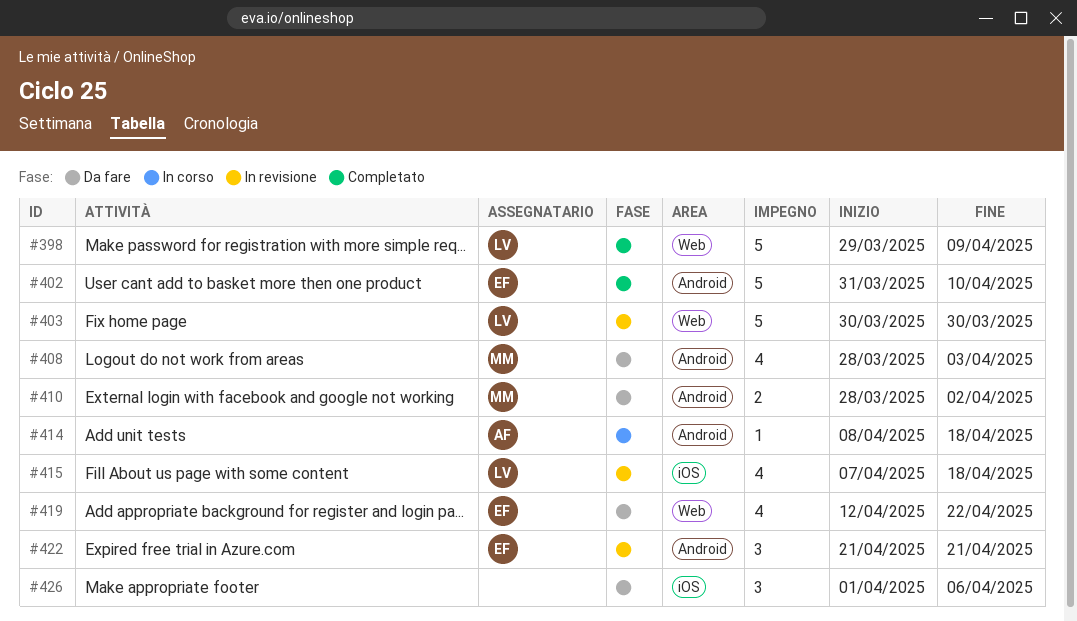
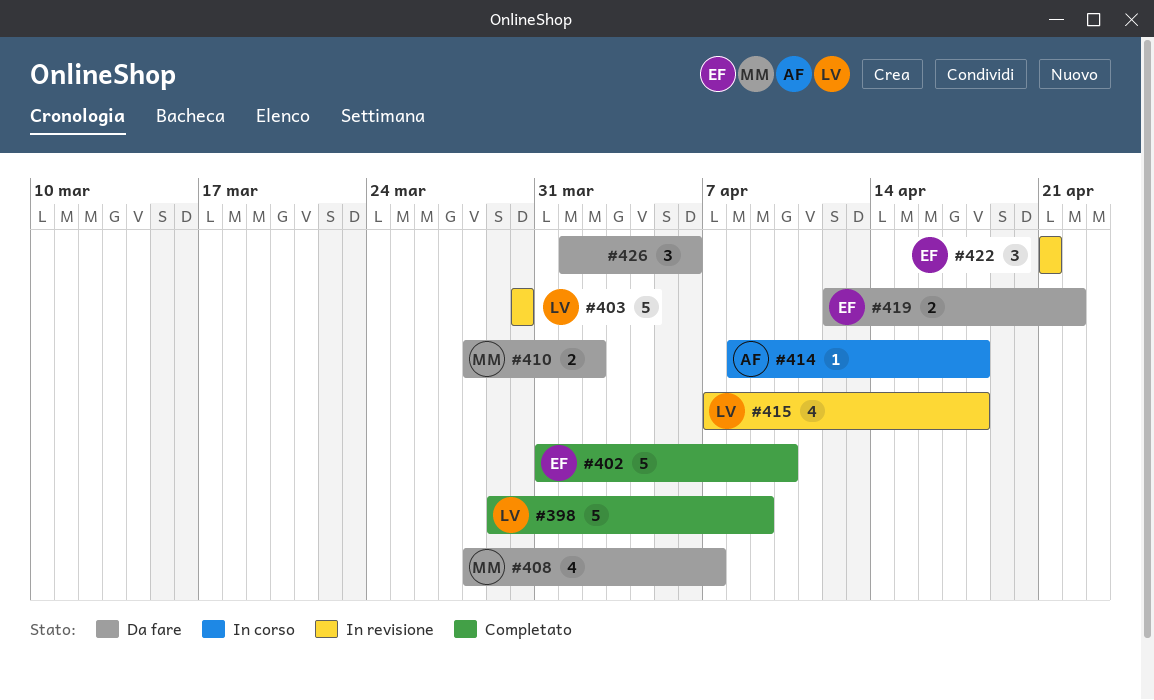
#408, due: Apr 3 -> Apr 7
#419, estimate: 4 -> 2

